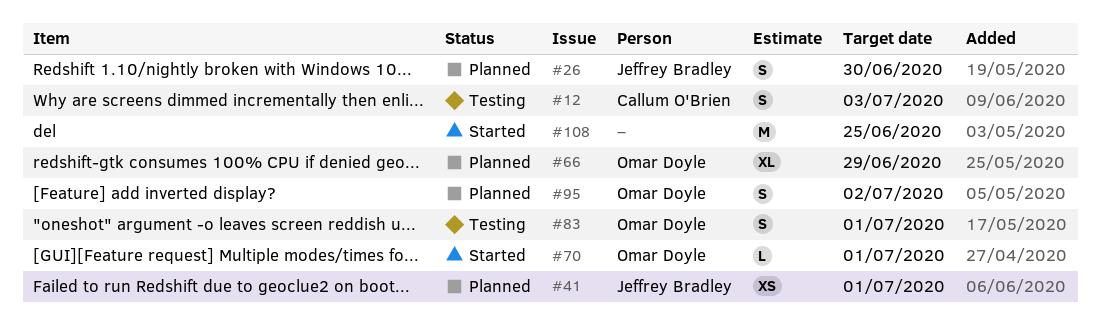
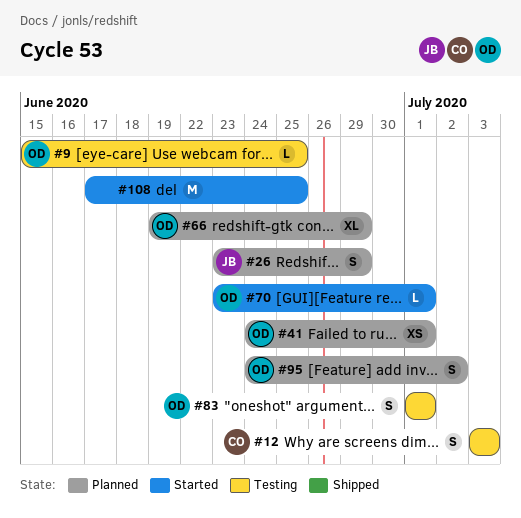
#9: none -> present
#26, due: Jun 30 -> Jun 29
#41, owner: Jeffrey Bradley -> Omar Doyle

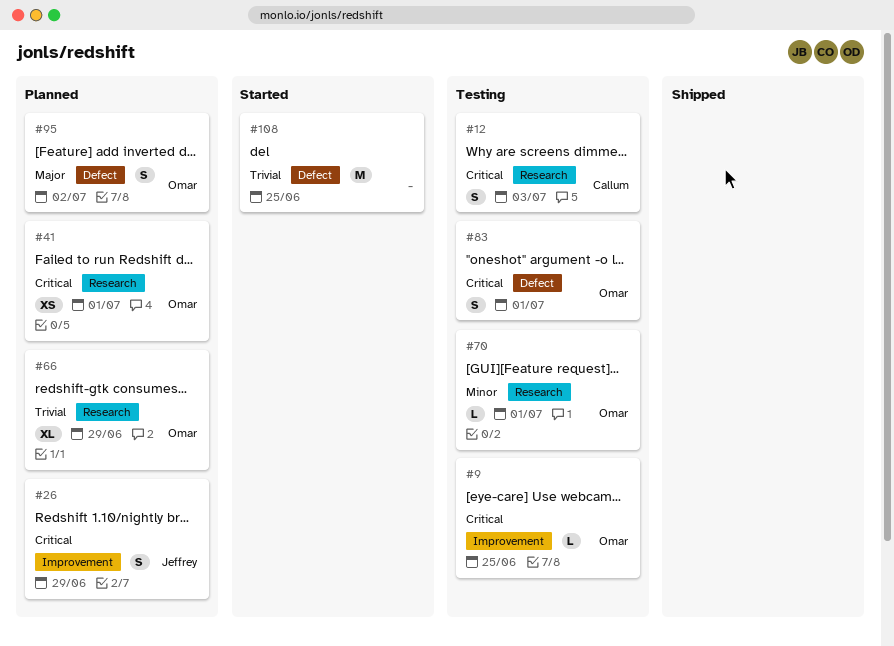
#70, status: Started -> Testing

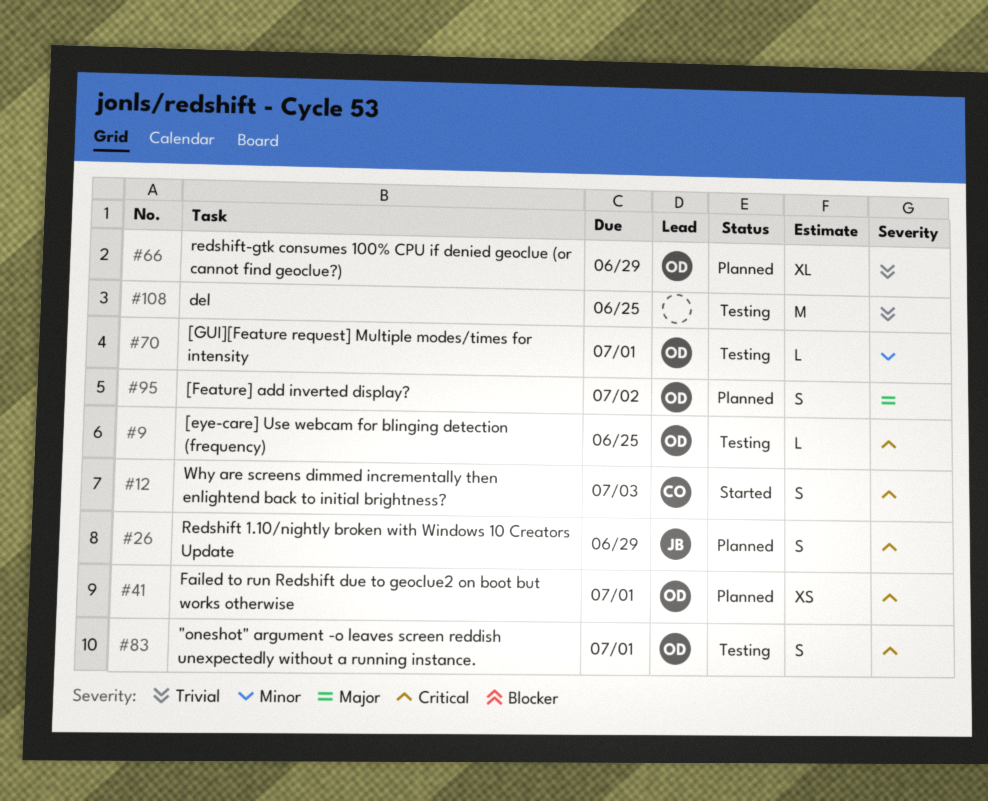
#12, status: Testing -> Started
#108, status: Started -> Testing

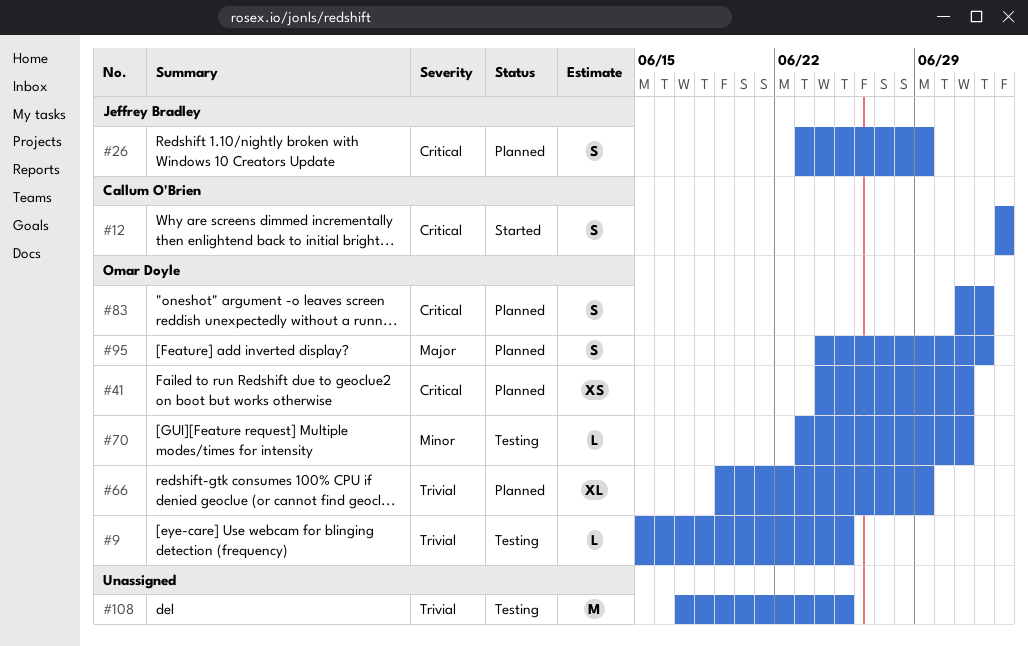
#9, priority: Critical -> Trivial
#83, status: Testing -> Planned
#83, due: Jul 1 -> Jul 2

